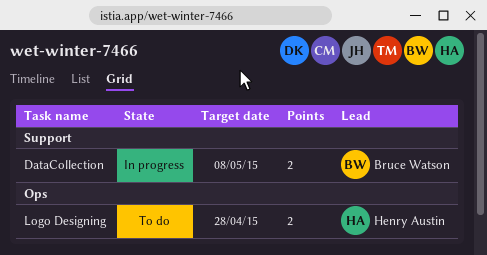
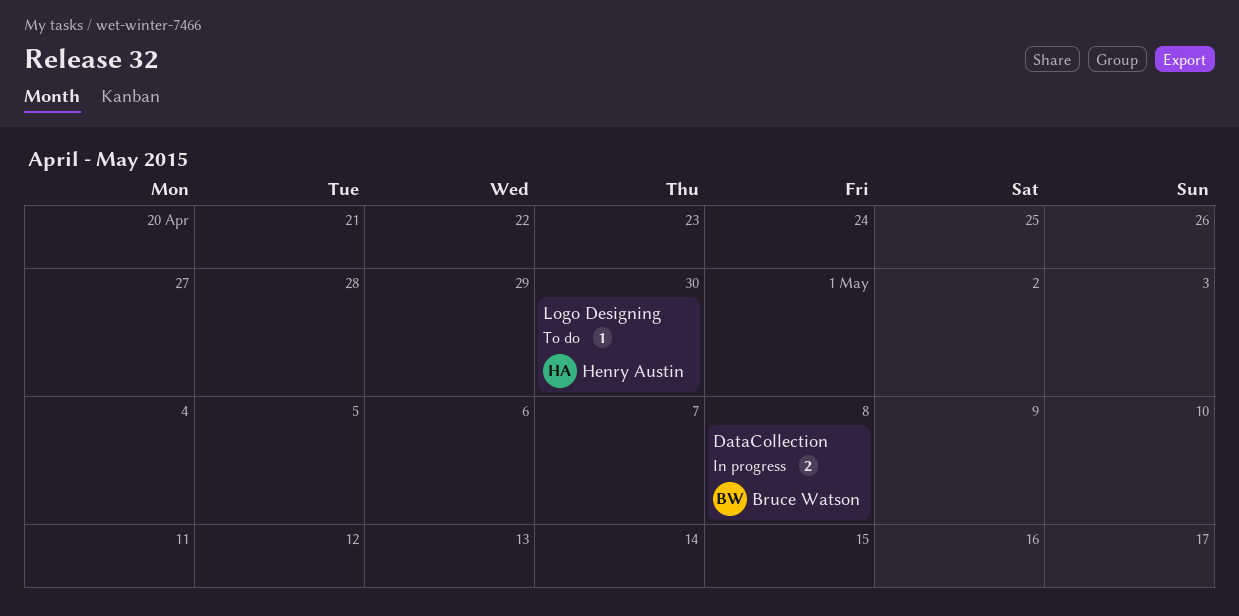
Logo Designing, estimate: 2 -> 1
Logo Designing, due: Apr 28 -> Apr 30

